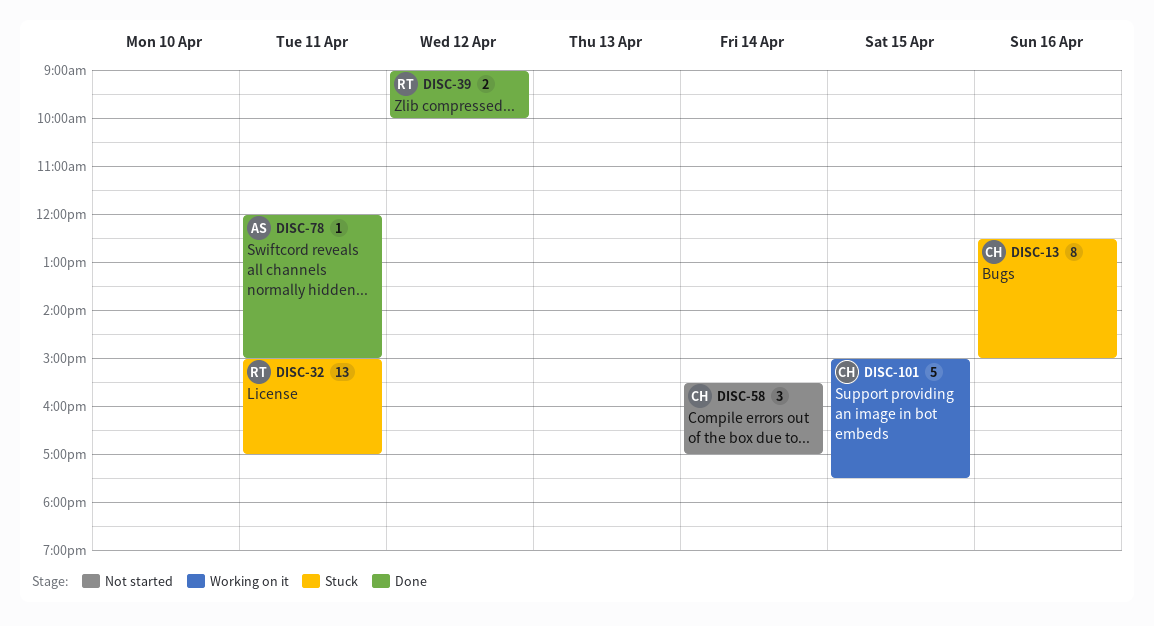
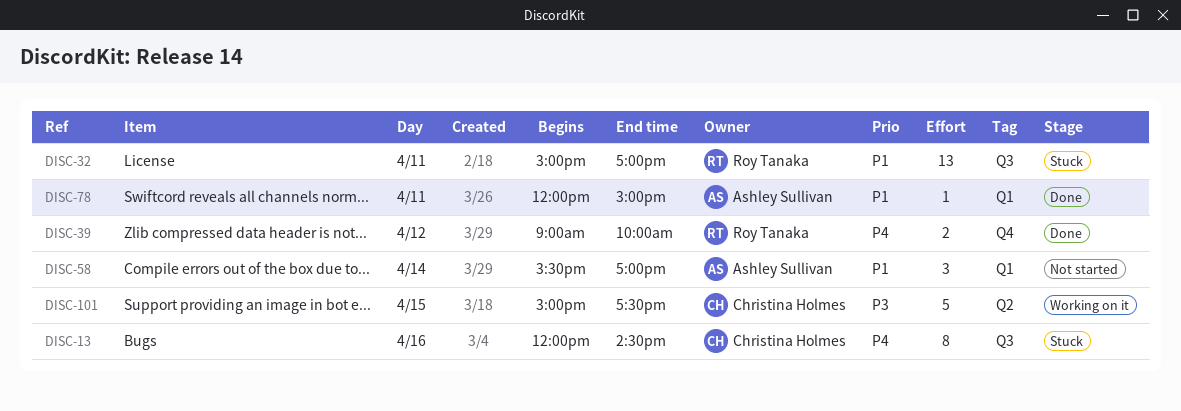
DISC-13, begins: 12:30 -> 12:00
DISC-13, ends: 15:00 -> 14:30
DISC-58, owner: Christina Holmes -> Ashley Sullivan

